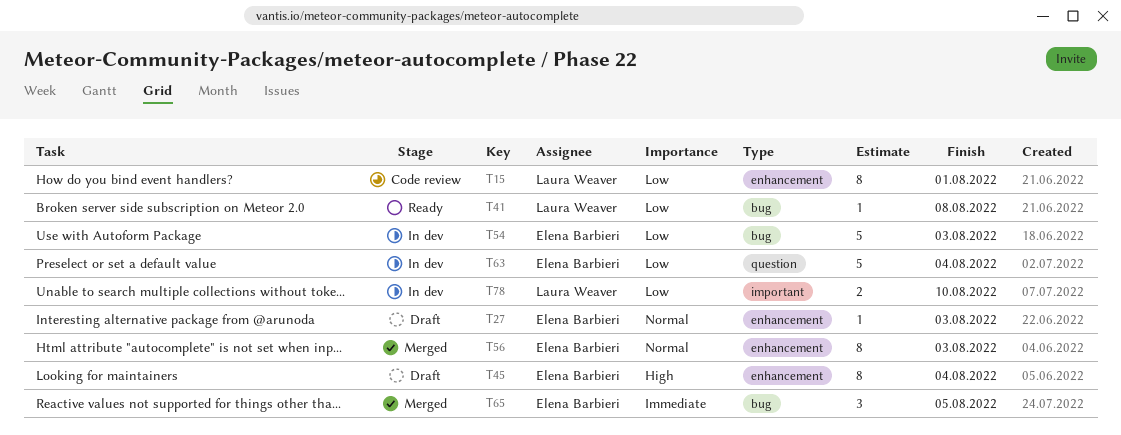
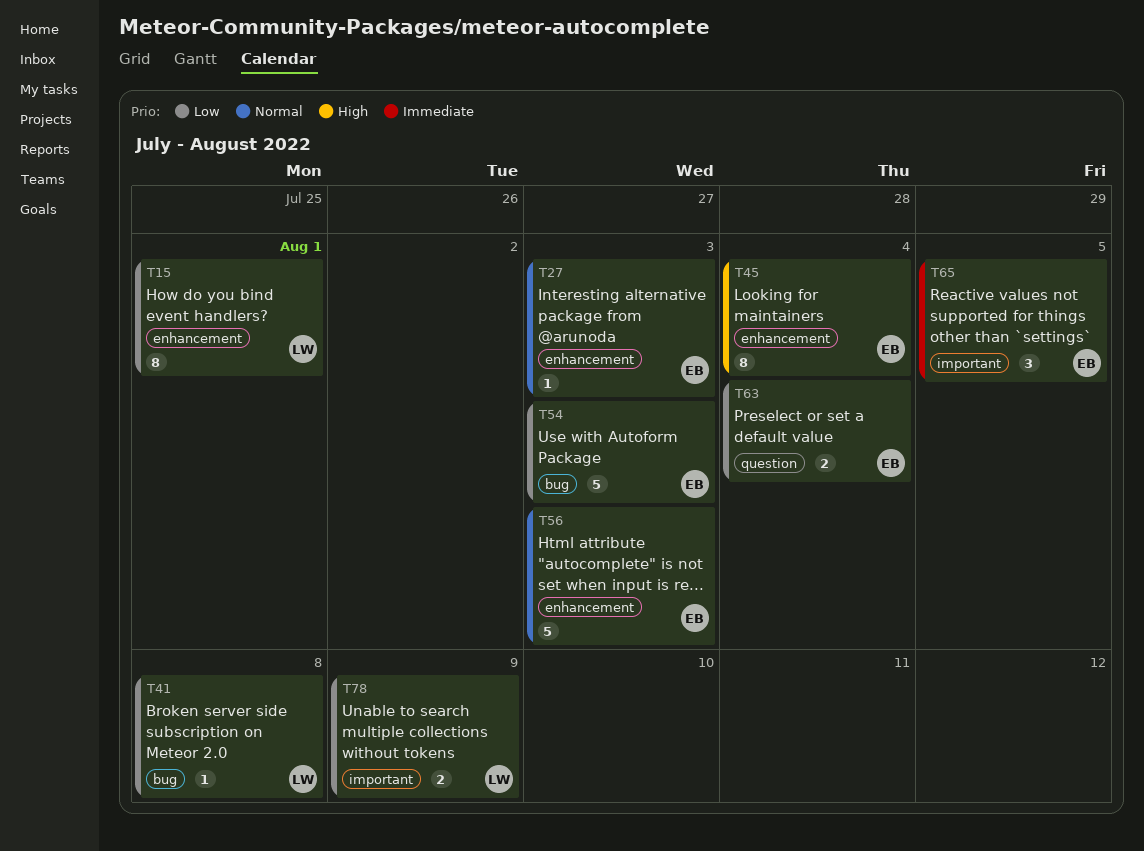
T56, estimate: 8 -> 5
T63, estimate: 5 -> 2
T65, label: bug -> important
T78, due: Aug 10 -> Aug 9

